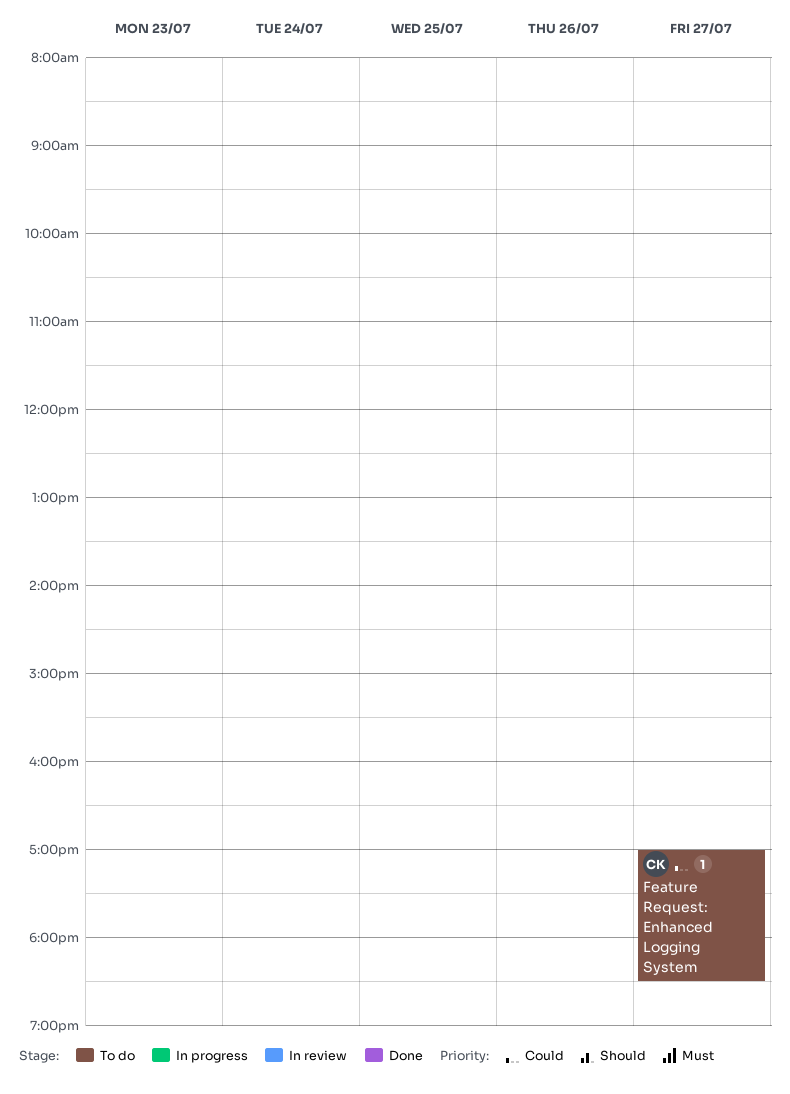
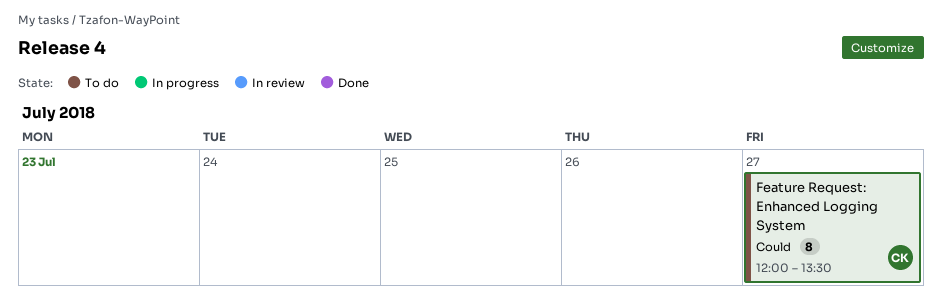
Feature Request: Enhanced Logging System, estimate: 1 -> 8
Feature Request: Enhanced Logging System, begins: 17:00 -> 12:00
Feature Request: Enhanced Logging System, ends: 18:30 -> 13:30

